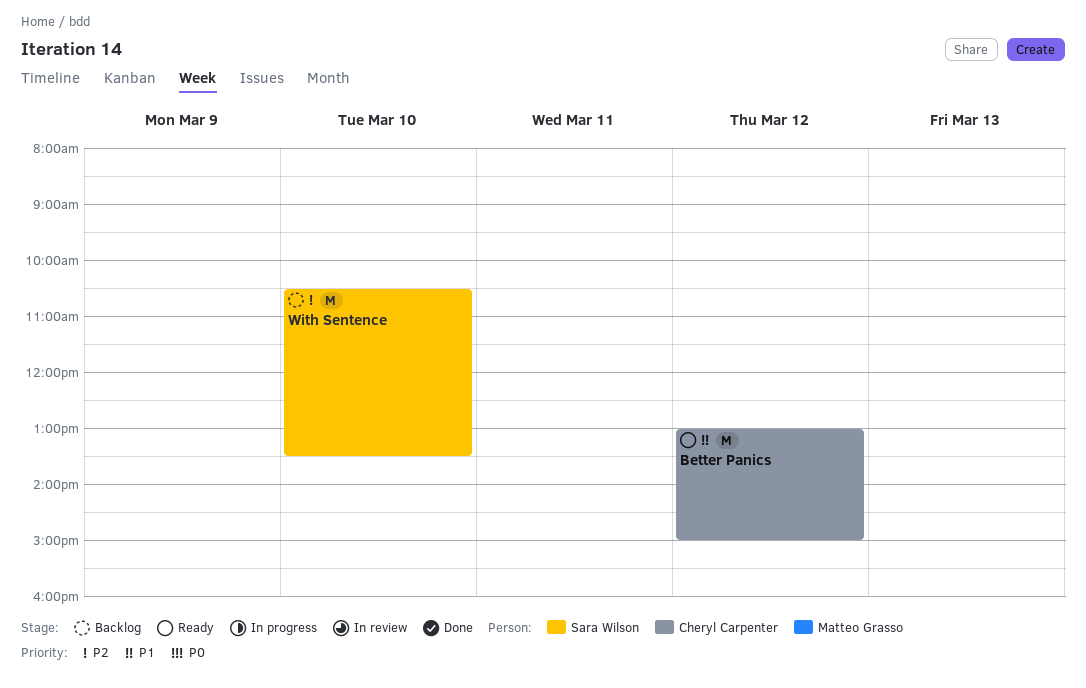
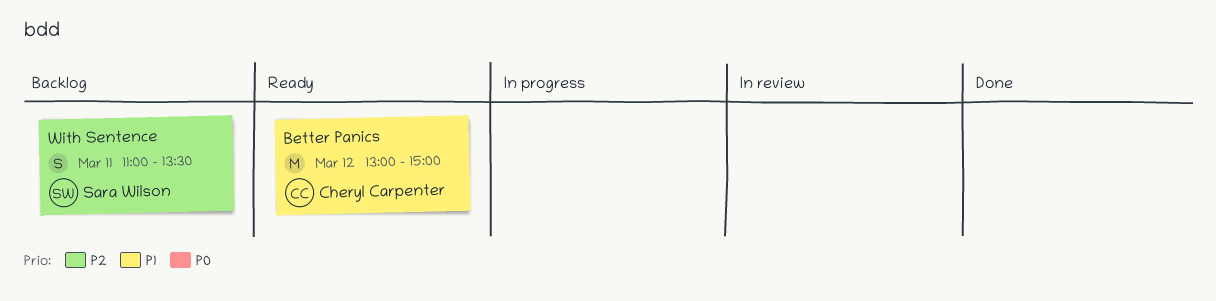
With Sentence, estimate: M -> S
With Sentence, day: Mar 10 -> Mar 11
With Sentence, begins: 10:30 -> 11:00

